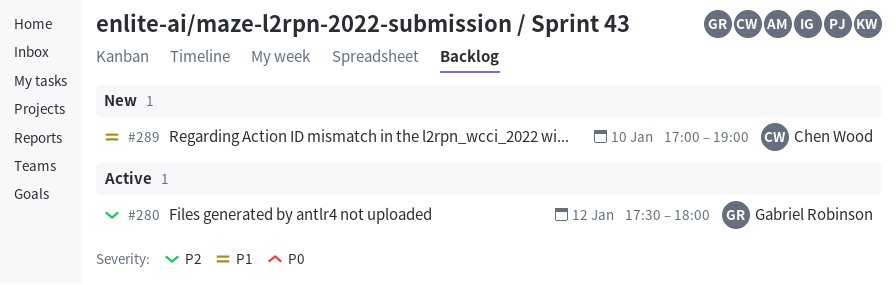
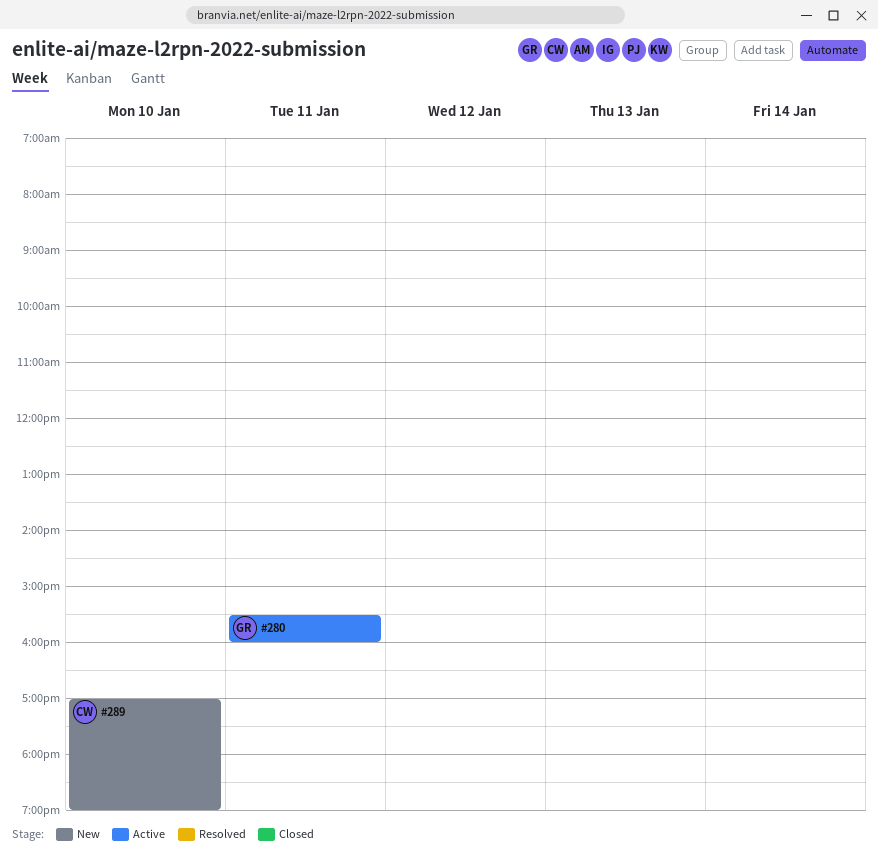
#280, day: Jan 12 -> Jan 11
#280, begins: 17:30 -> 15:30
#280, ends: 18:00 -> 16:00

